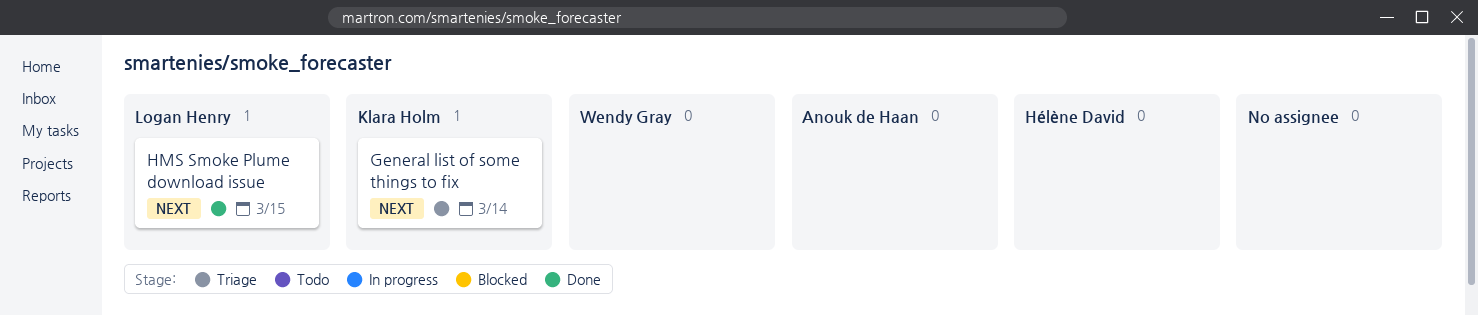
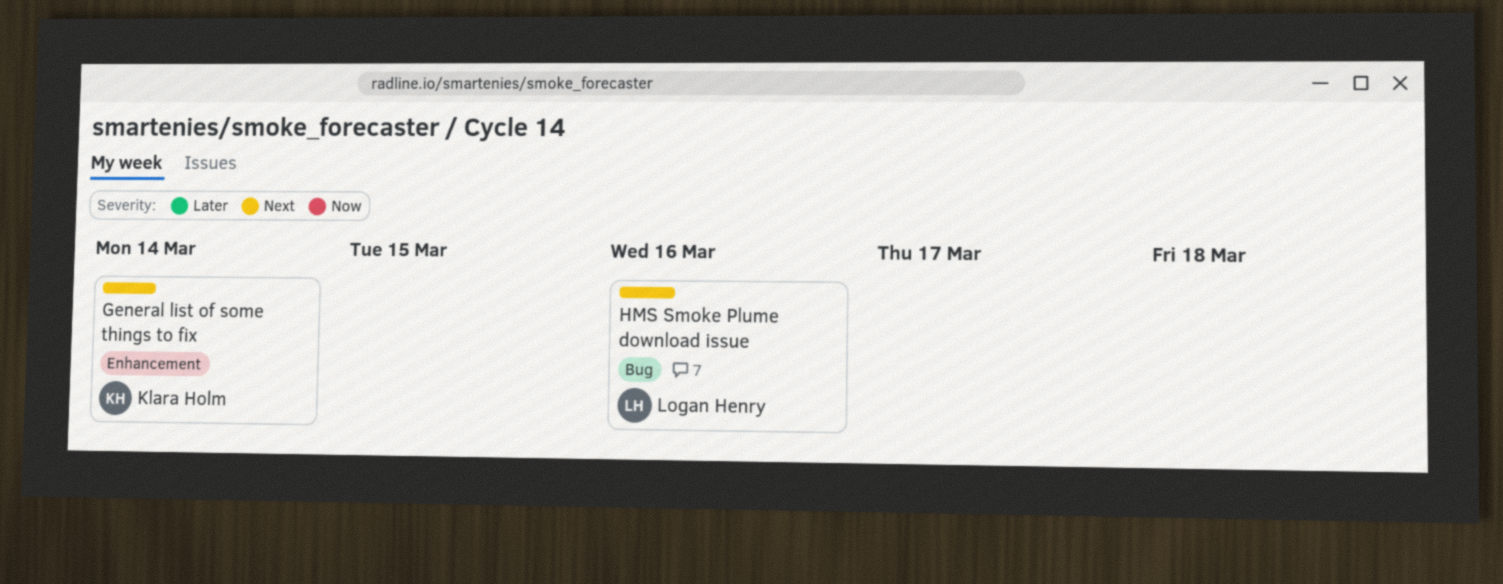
HMS Smoke Plume download issue, due: Mar 15 -> Mar 16

